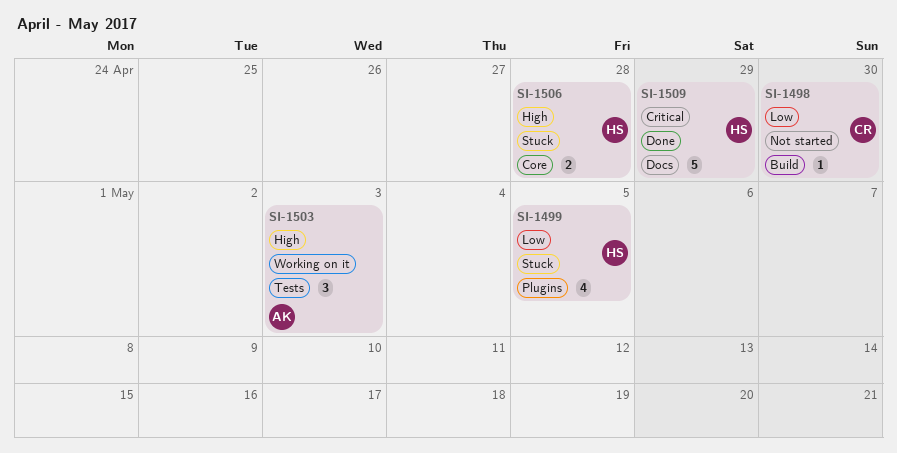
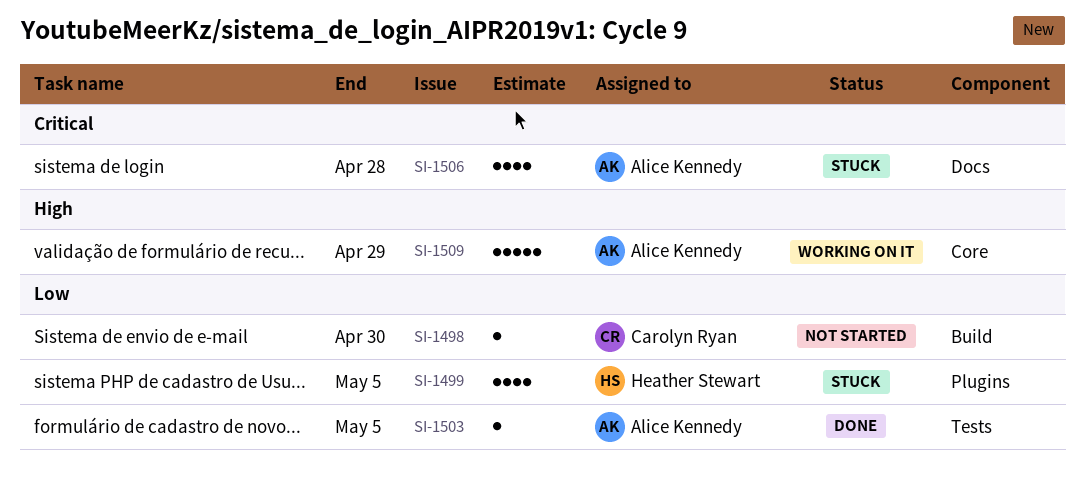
SI-1503, status: Working on it -> Done
SI-1503, priority: High -> Low
SI-1503, estimate: 3 -> 1
SI-1503, due: May 3 -> May 5
SI-1506, owner: Heather Stewart -> Alice Kennedy
SI-1506, priority: High -> Critical
SI-1506, label: Core -> Docs
SI-1506, estimate: 2 -> 4
SI-1509, status: Done -> Working on it
SI-1509, owner: Heather Stewart -> Alice Kennedy
SI-1509, priority: Critical -> High
SI-1509, label: Docs -> Core

